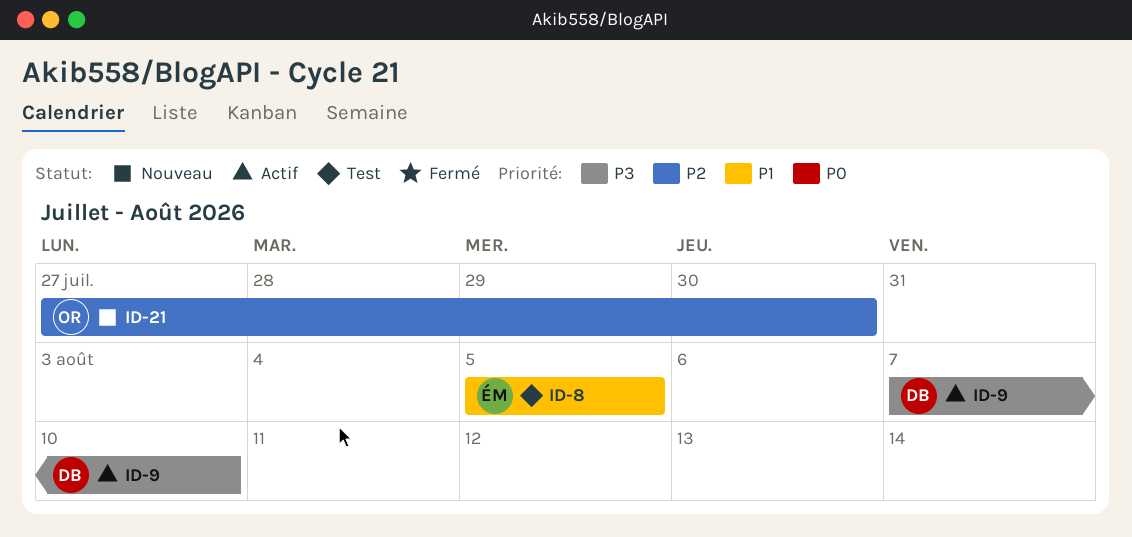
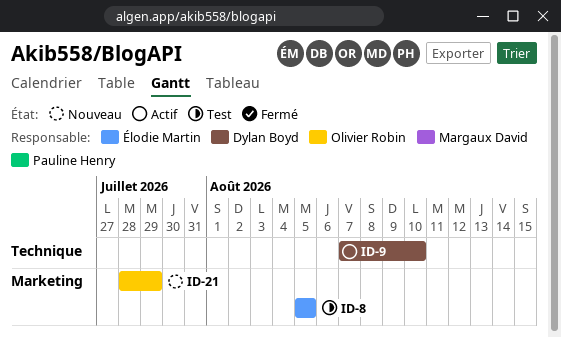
ID-21, start: Jul 27 -> Jul 28
ID-21, due: Jul 30 -> Jul 29

